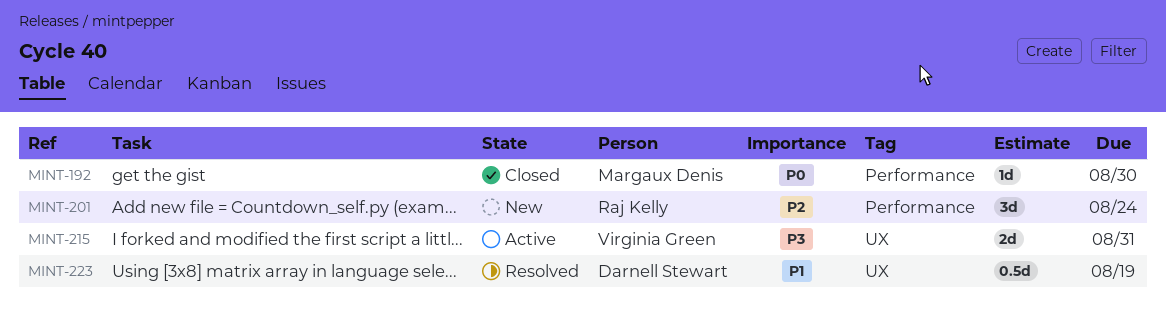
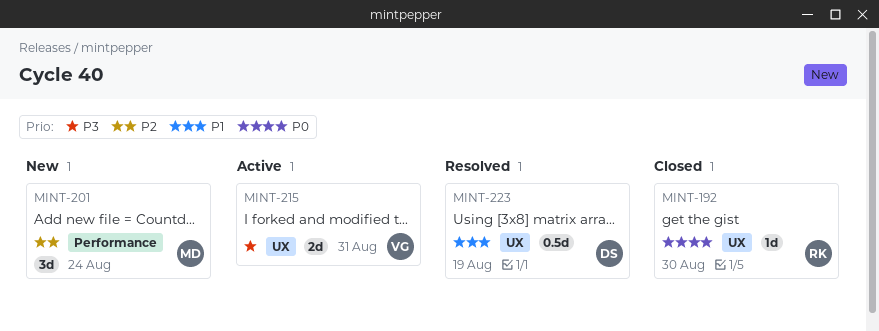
MINT-192, owner: Margaux Denis -> Raj Kelly
MINT-192, label: Performance -> UX
MINT-201, owner: Raj Kelly -> Margaux Denis

